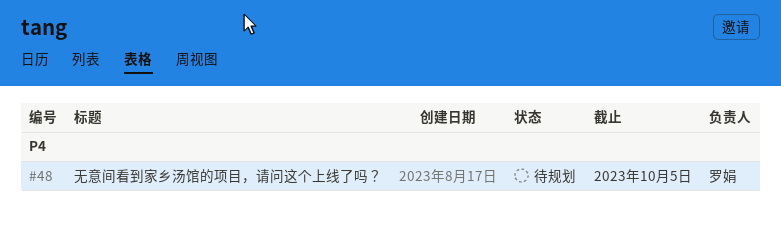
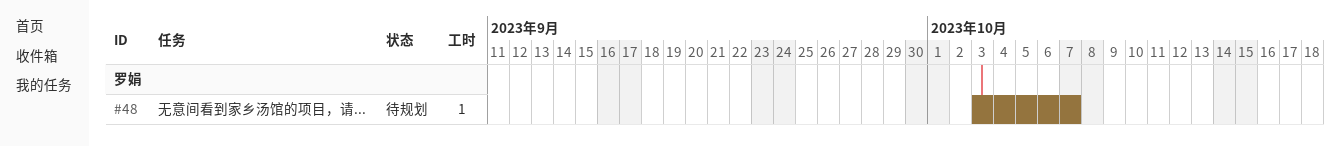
#48, due: Oct 5 -> Oct 7

